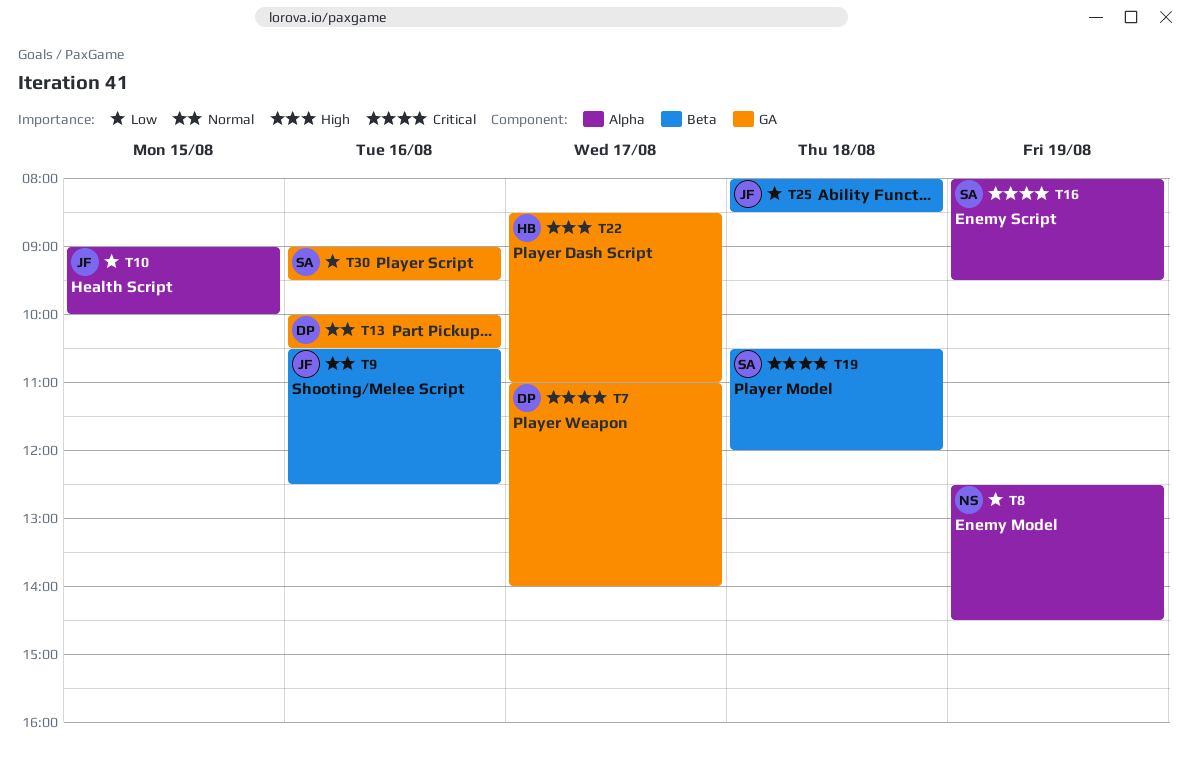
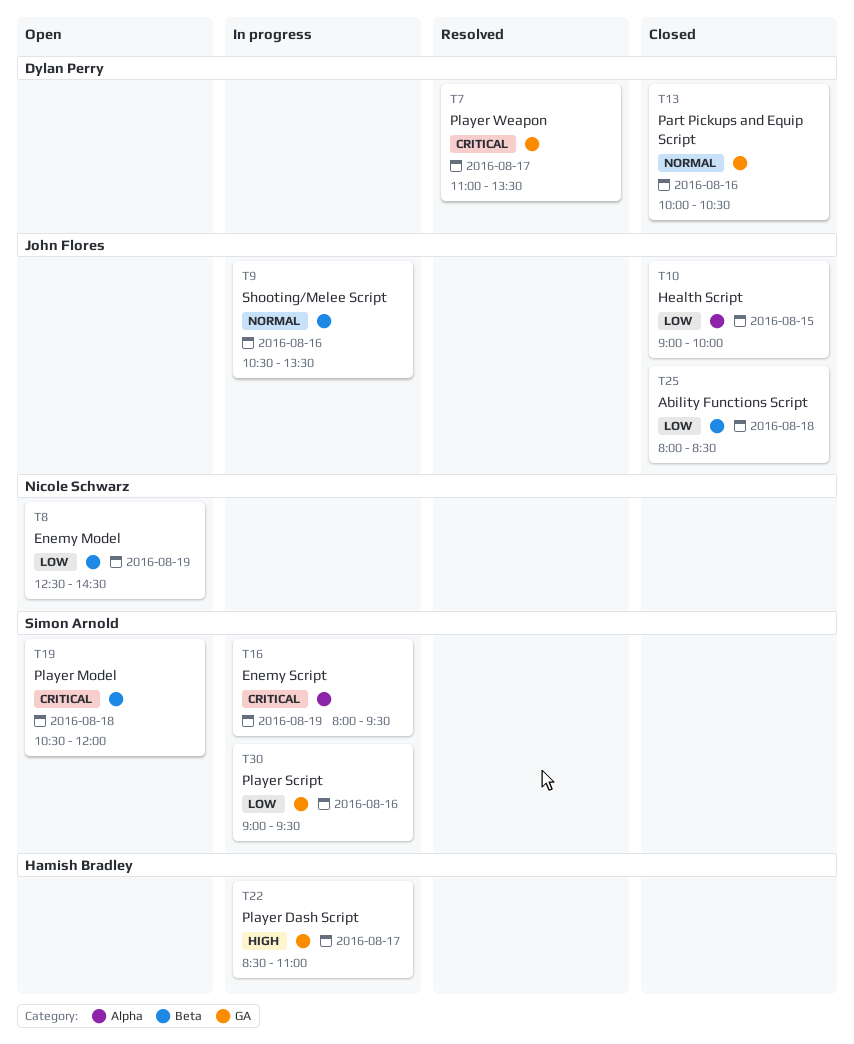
T7, ends: 14:00 -> 13:30
T8, label: Alpha -> Beta
T9, ends: 12:30 -> 13:30

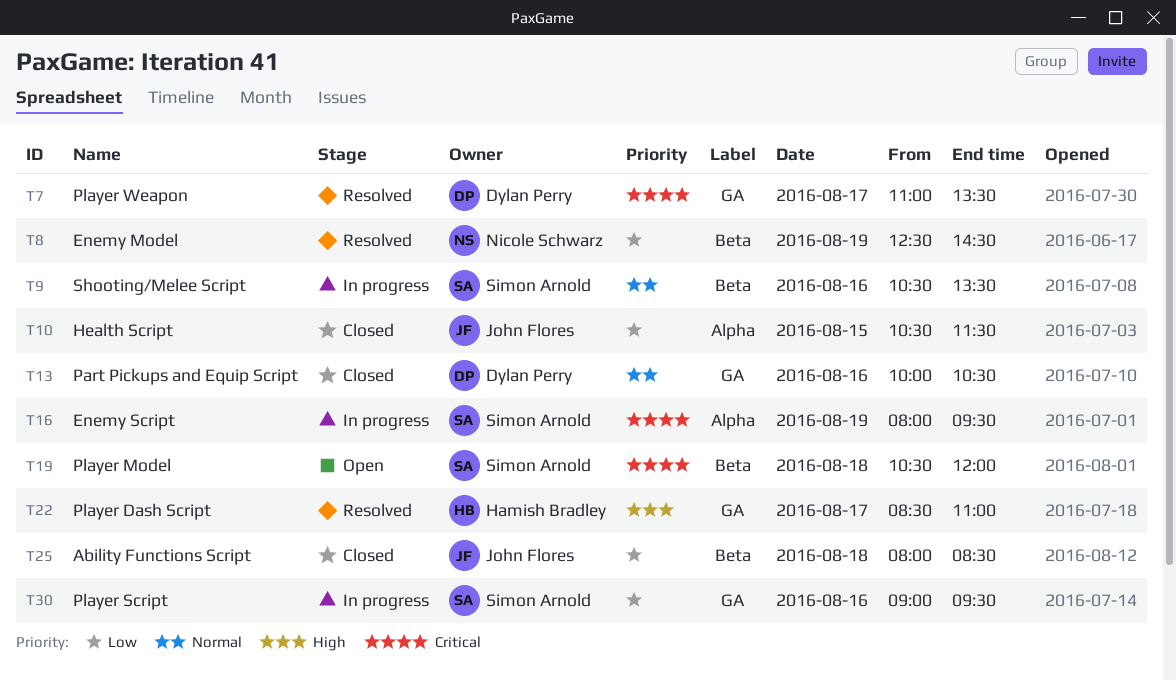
T8, status: Open -> Resolved
T9, owner: John Flores -> Simon Arnold
T10, begins: 09:00 -> 10:30
T10, ends: 10:00 -> 11:30
T22, status: In progress -> Resolved

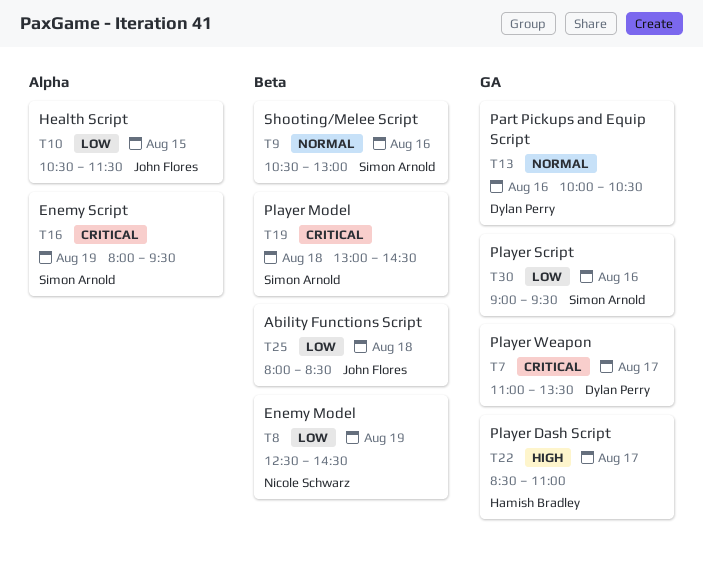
T9, ends: 13:30 -> 13:00
T19, begins: 10:30 -> 13:00
T19, ends: 12:00 -> 14:30

